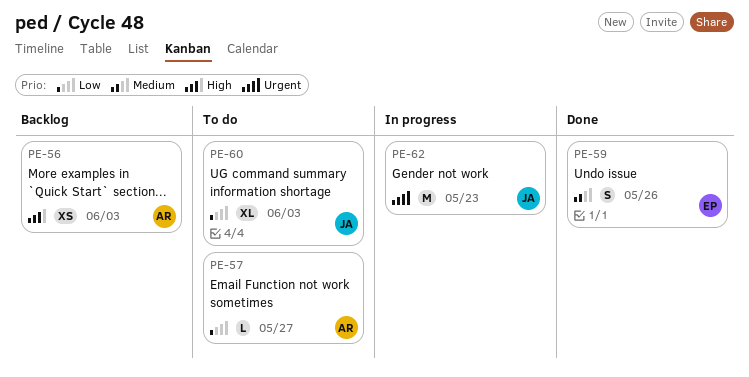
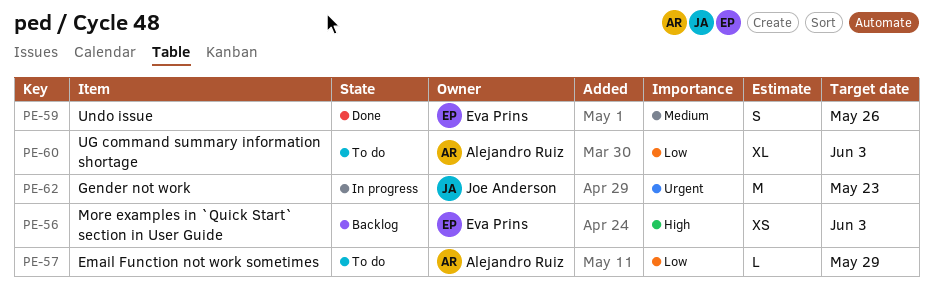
PE-56, owner: Alejandro Ruiz -> Eva Prins
PE-57, due: May 27 -> May 29
PE-60, owner: Joe Anderson -> Alejandro Ruiz

